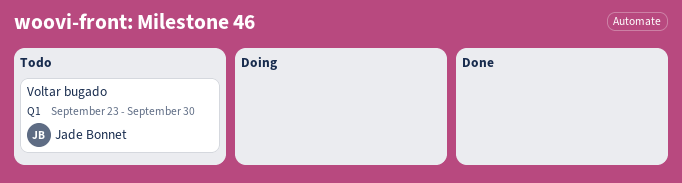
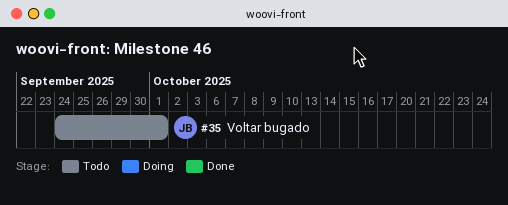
Voltar bugado, start: Sep 23 -> Sep 24
Voltar bugado, due: Sep 30 -> Oct 1

